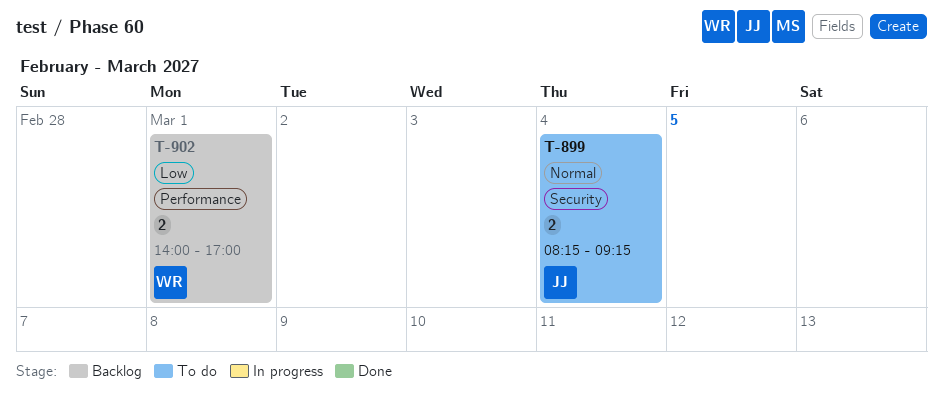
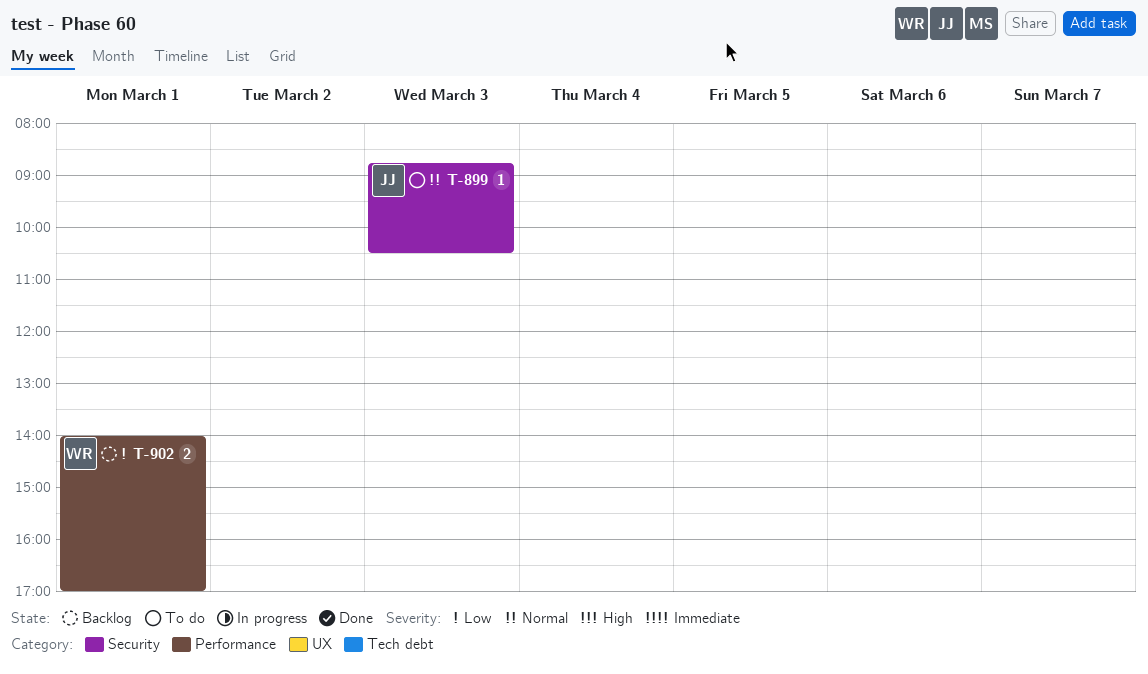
T-899, estimate: 2 -> 1
T-899, day: Mar 4 -> Mar 3
T-899, begins: 08:15 -> 08:45
T-899, ends: 09:15 -> 10:30

